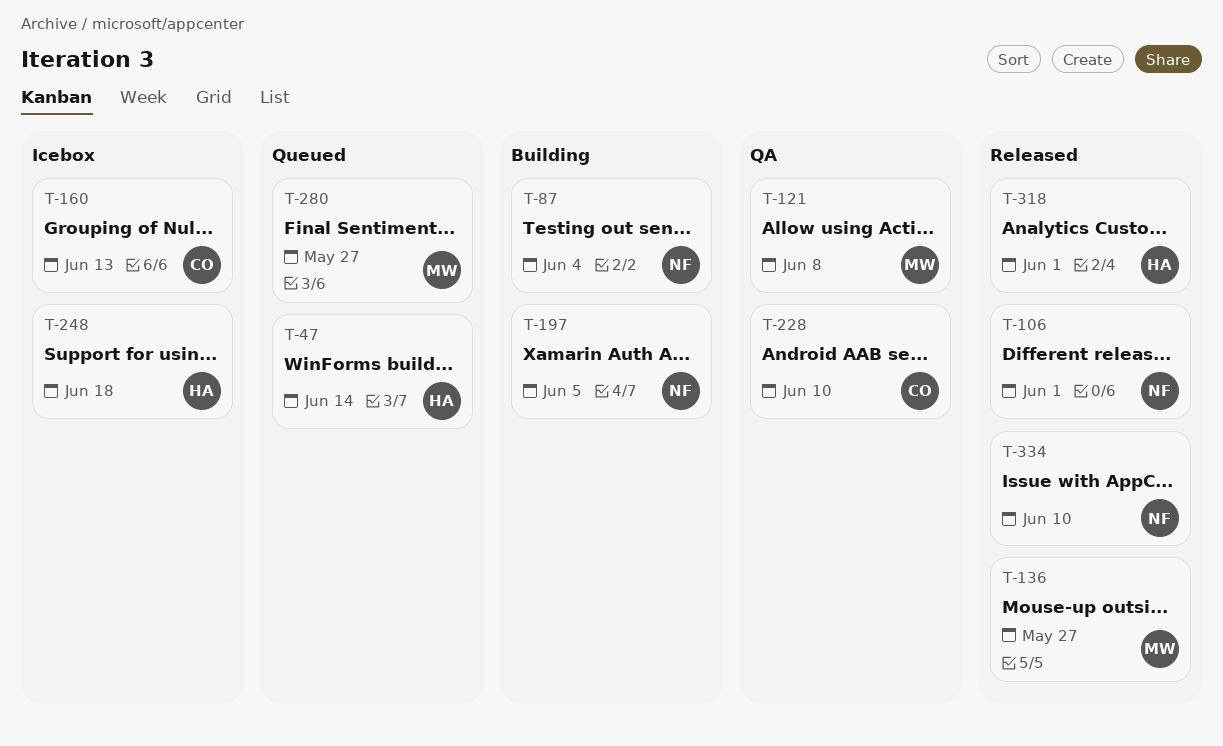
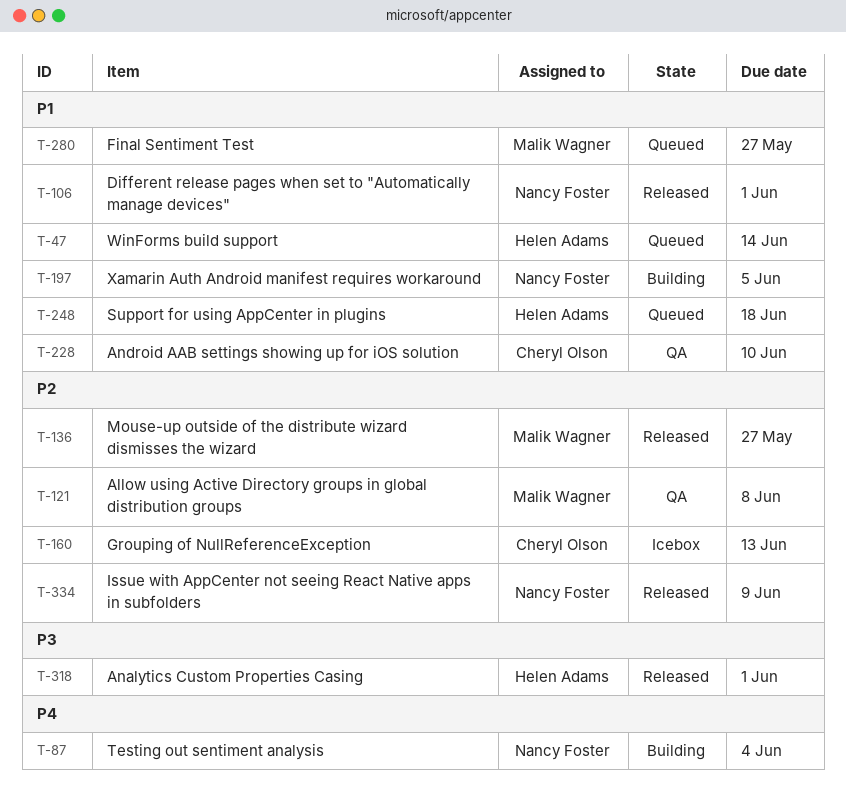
T-248, status: Icebox -> Queued
T-334, due: Jun 10 -> Jun 9

